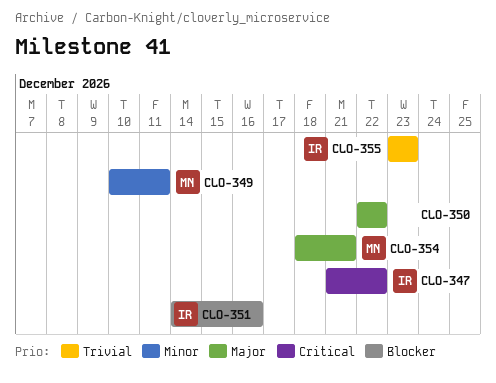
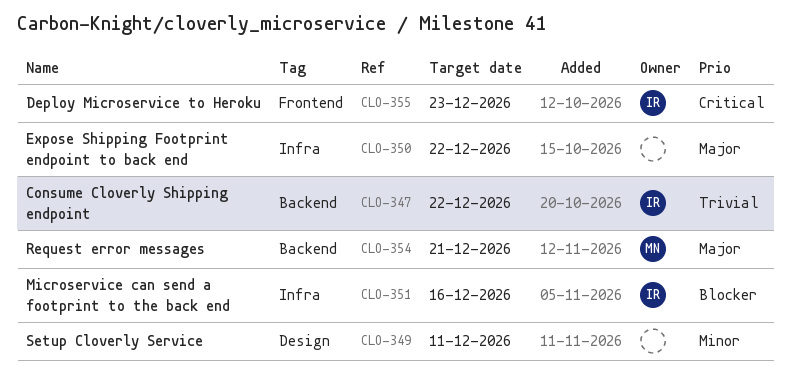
CLO-347, priority: Critical -> Trivial
CLO-349, owner: MN -> none
CLO-355, priority: Trivial -> Critical

